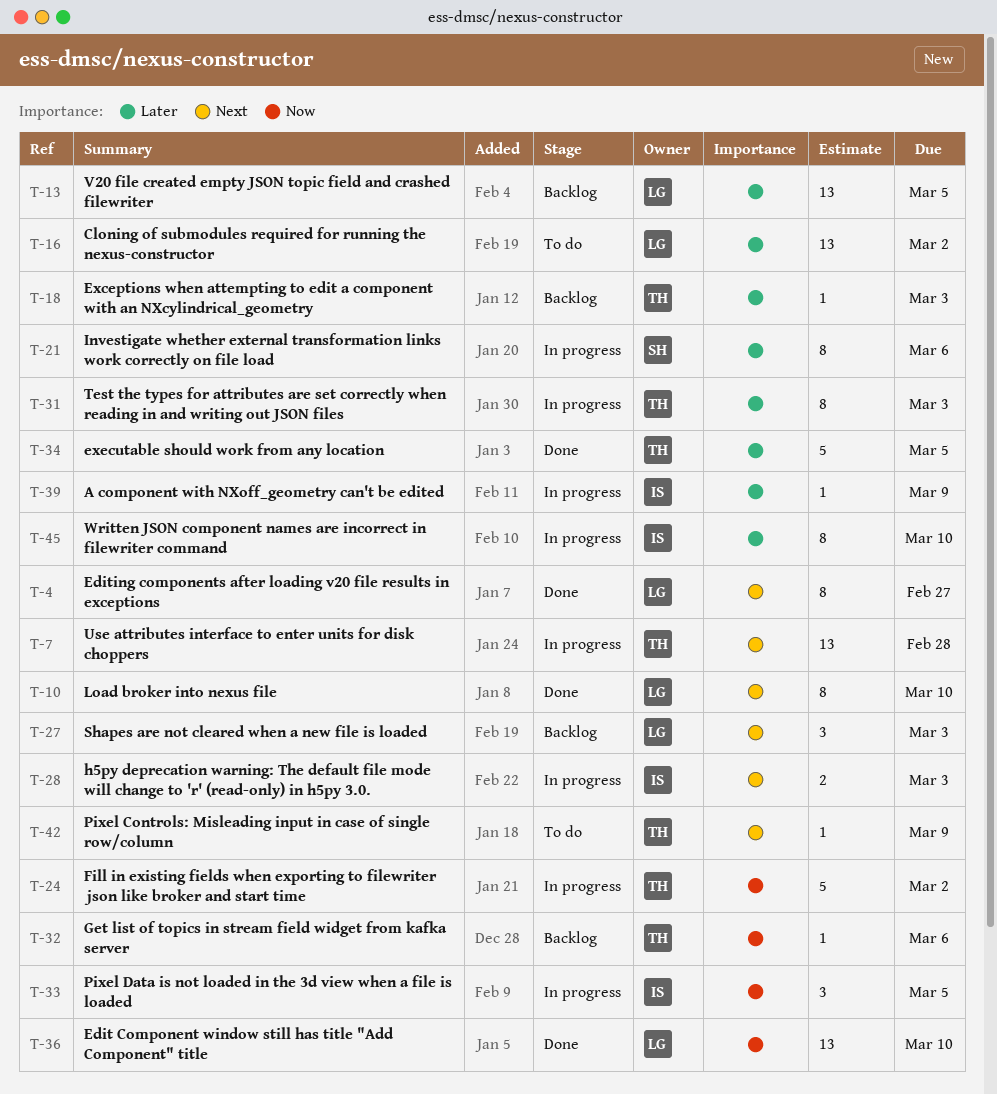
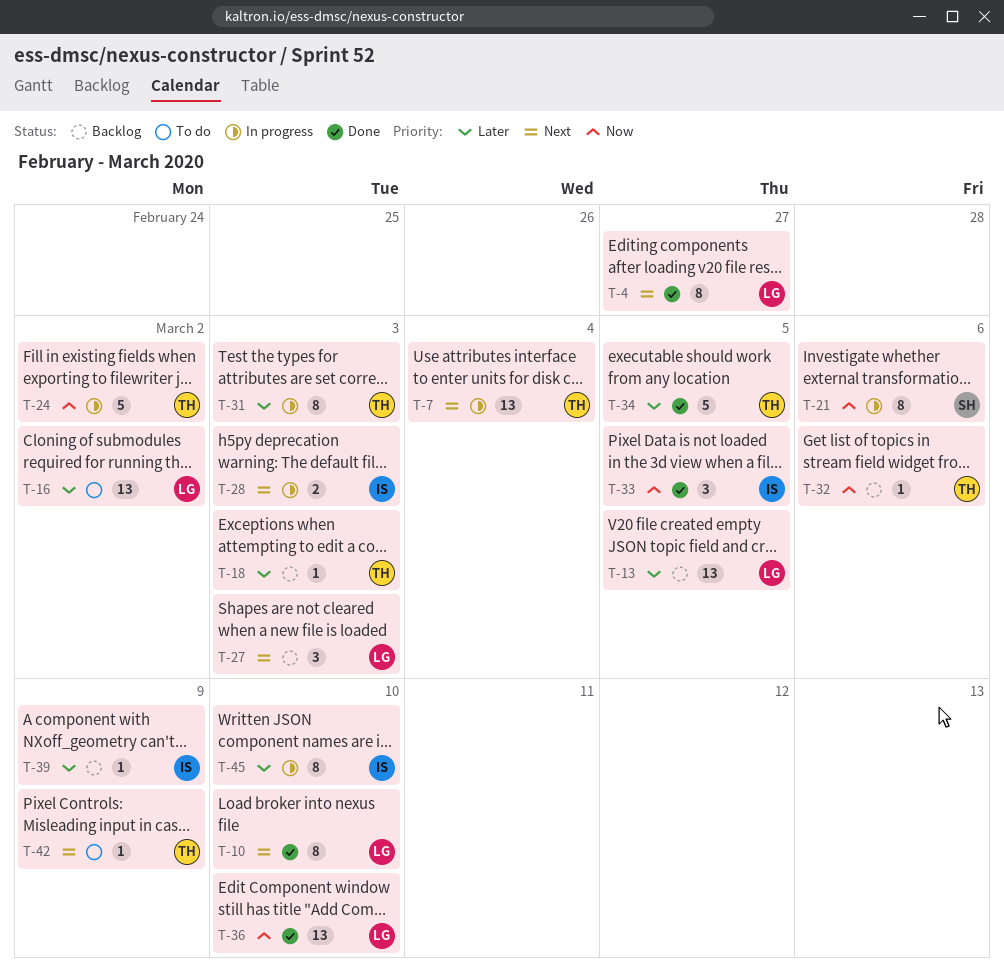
T-7, due: Feb 28 -> Mar 4
T-21, priority: Later -> Now
T-33, status: In progress -> Done
T-39, status: In progress -> Backlog

